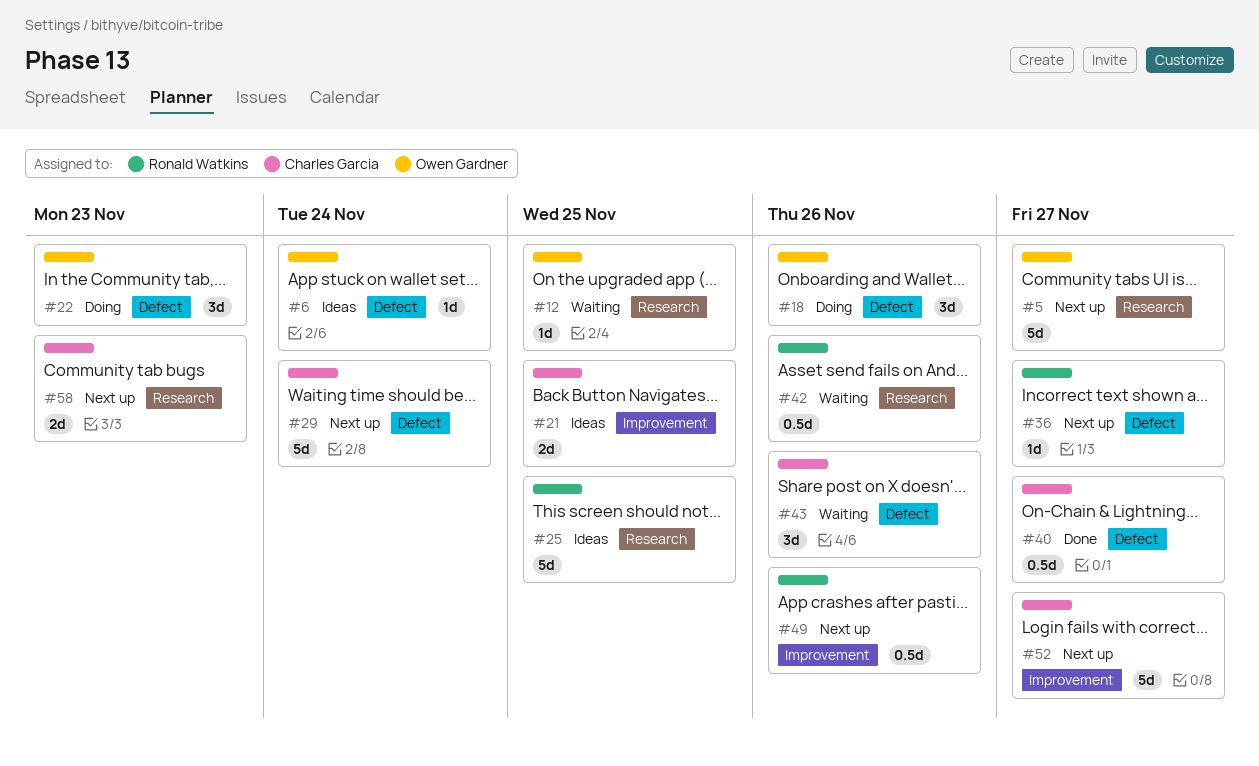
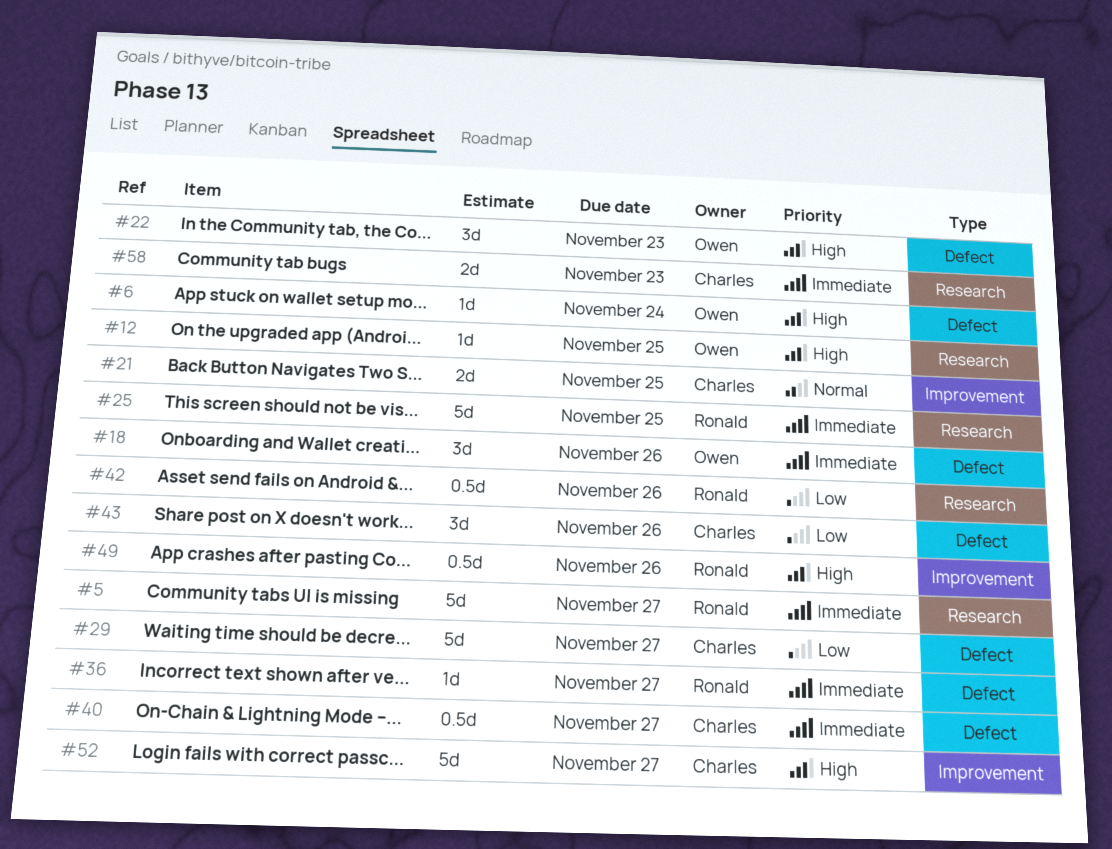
#5, owner: Owen Gardner -> Ronald Watkins
#29, due: Nov 24 -> Nov 27

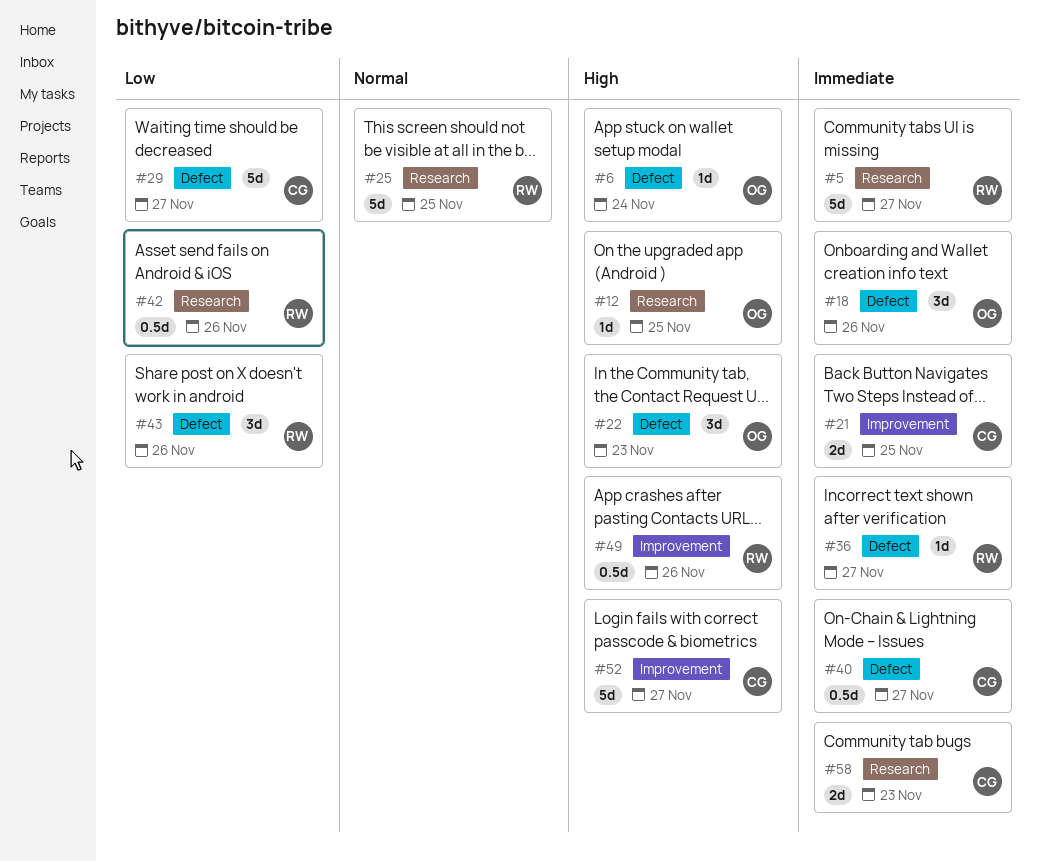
#21, priority: Normal -> Immediate
#25, priority: Immediate -> Normal
#43, owner: Charles -> Ronald

